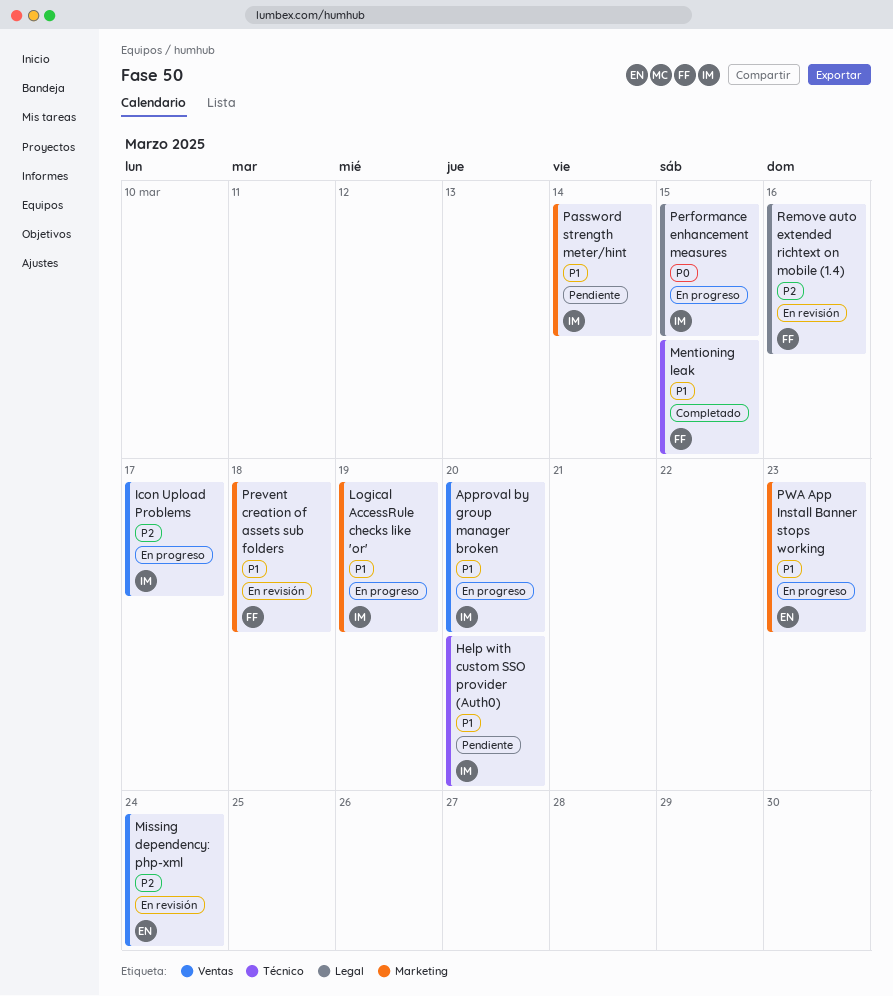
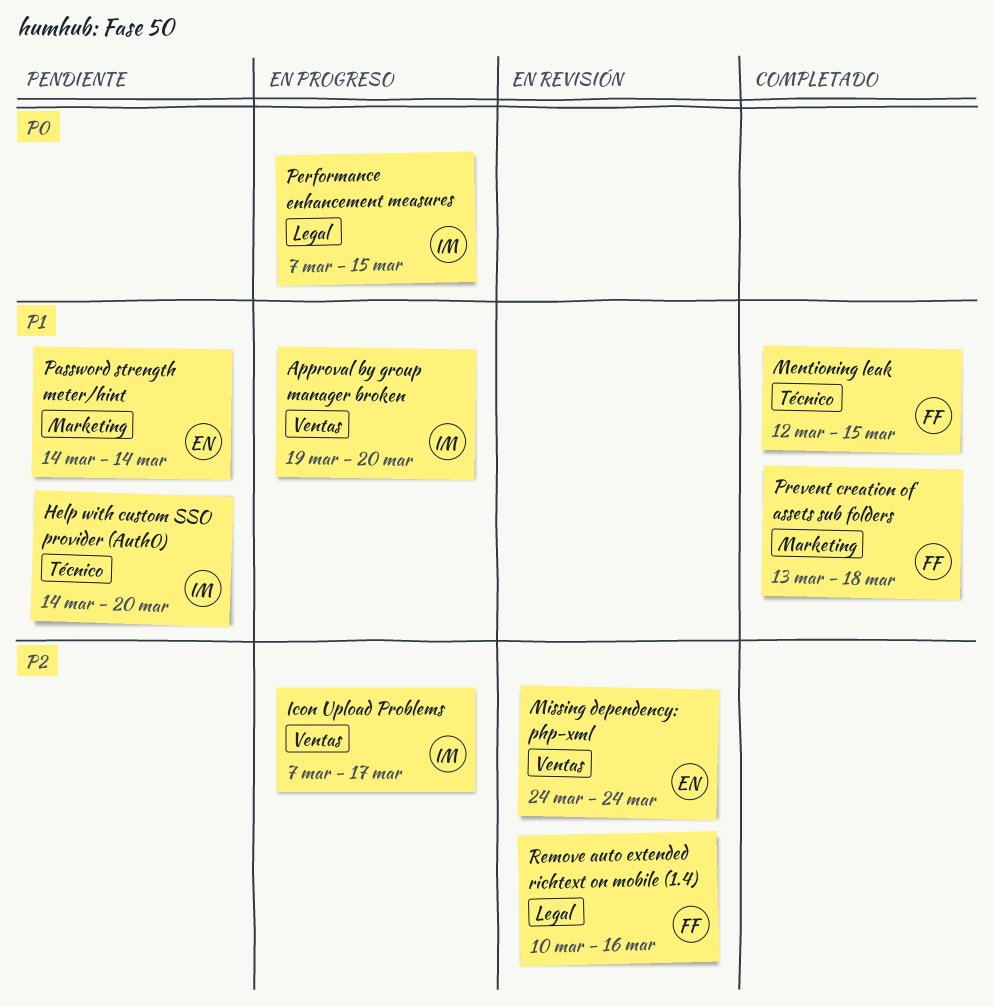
Logical AccessRule checks like 'or': present -> none
Password strength meter/hint, owner: IM -> EN
Prevent creation of assets sub folders, status: En revisión -> Completado
PWA App Install Banner stops working: present -> none

